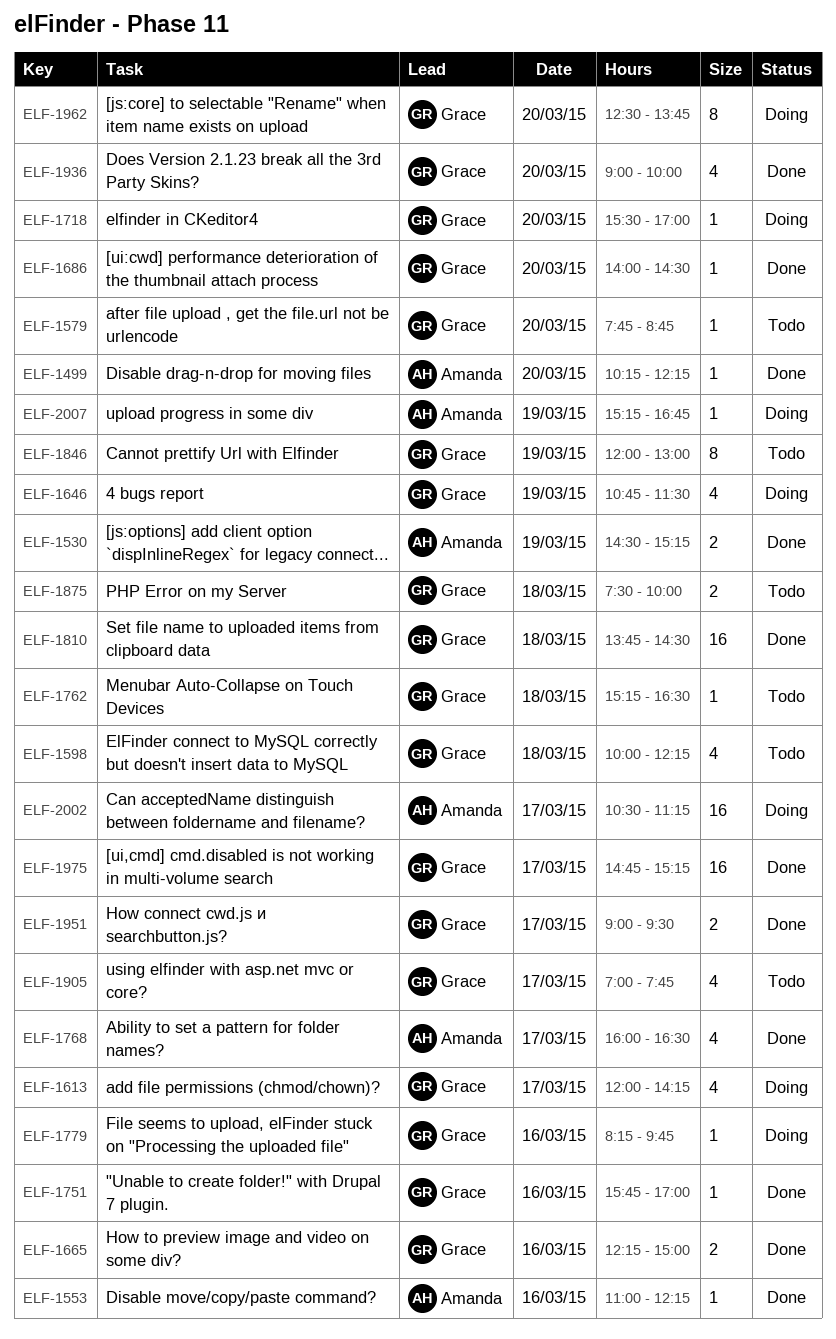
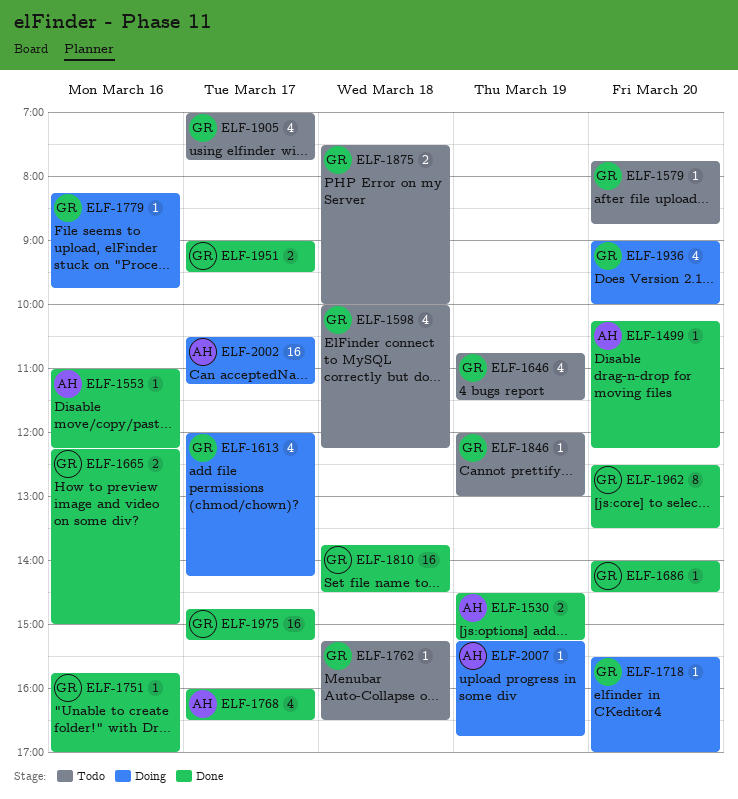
ELF-1646, status: Doing -> Todo
ELF-1846, estimate: 8 -> 1
ELF-1936, status: Done -> Doing
ELF-1962, status: Doing -> Done
ELF-1962, ends: 13:45 -> 13:30

